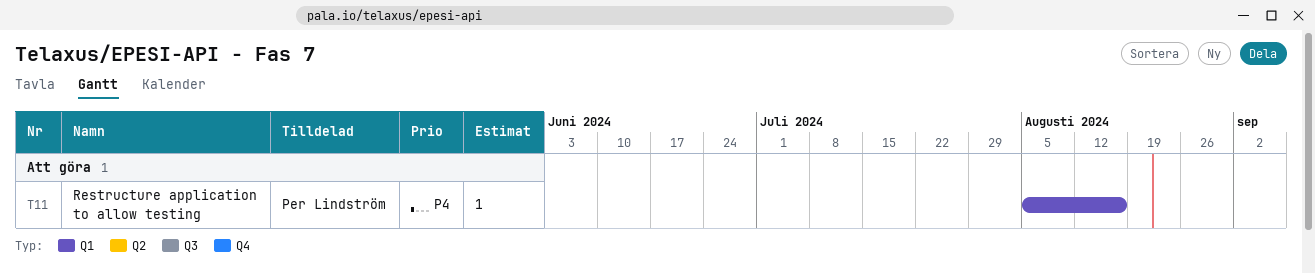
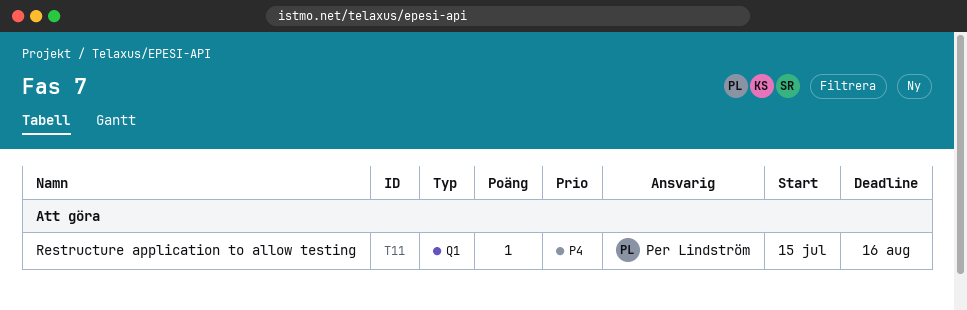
T11, start: Aug 5 -> Jul 15

